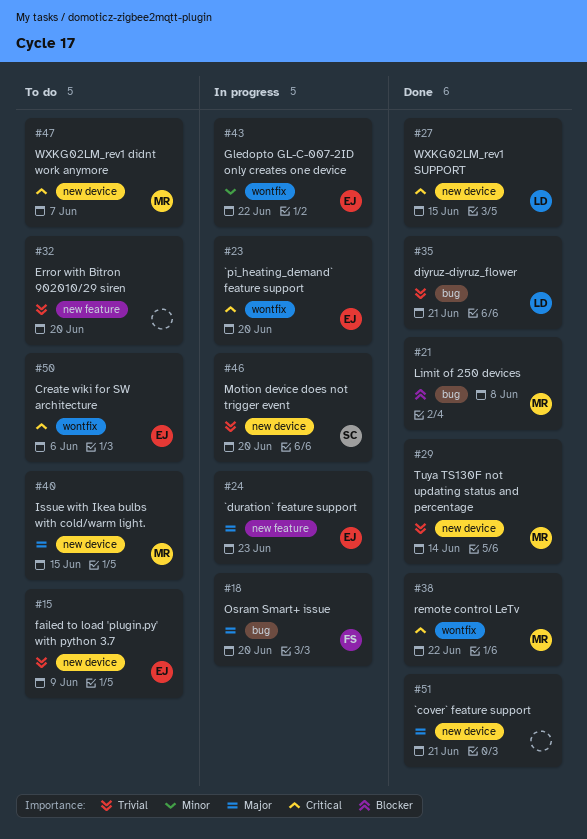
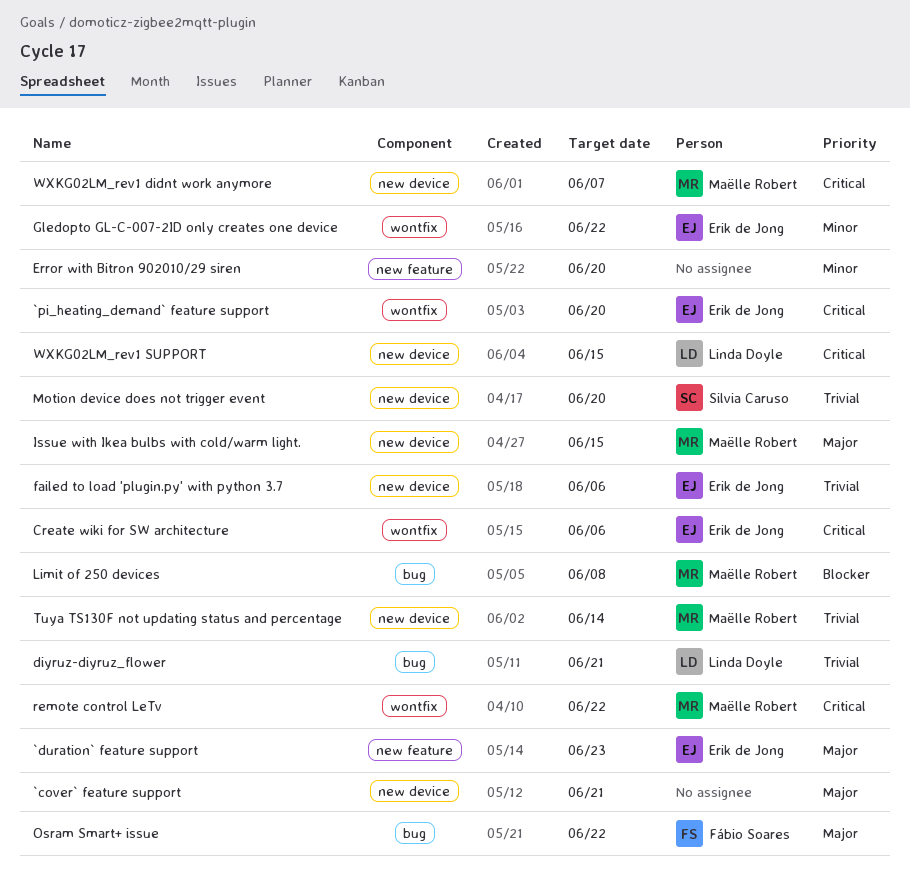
Error with Bitron 902010/29 siren, priority: Trivial -> Minor
failed to load 'plugin.py' with python 3.7, due: Jun 9 -> Jun 6
Osram Smart+ issue, due: Jun 20 -> Jun 22

